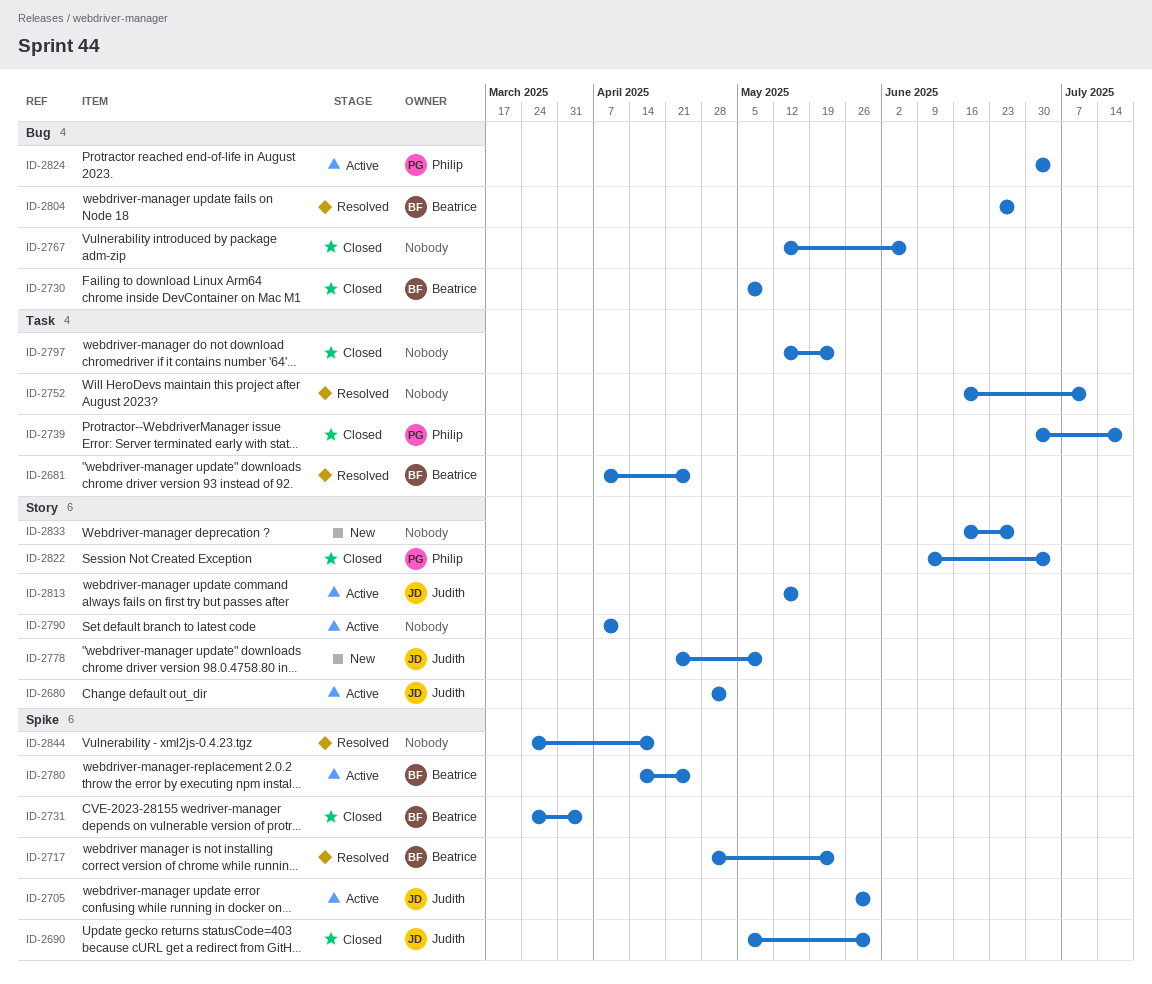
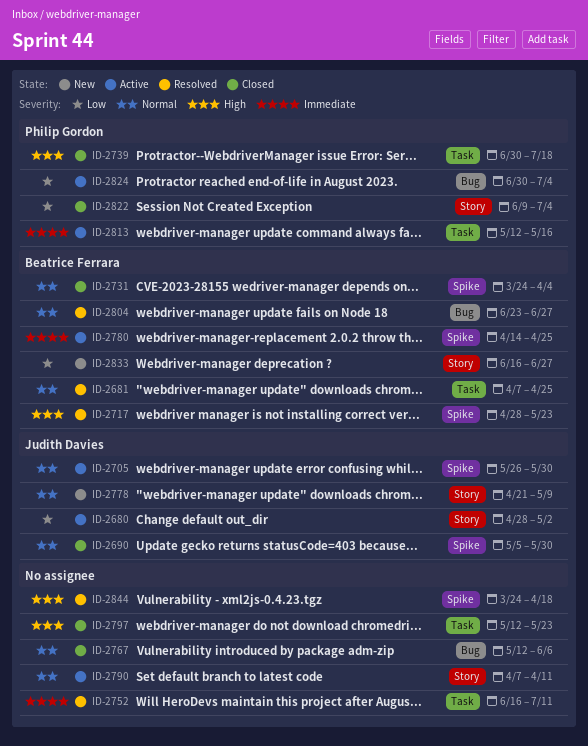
ID-2730: present -> none
ID-2813, owner: Judith Davies -> Philip Gordon
ID-2813, label: Story -> Task
ID-2833, owner: none -> Beatrice Ferrara

